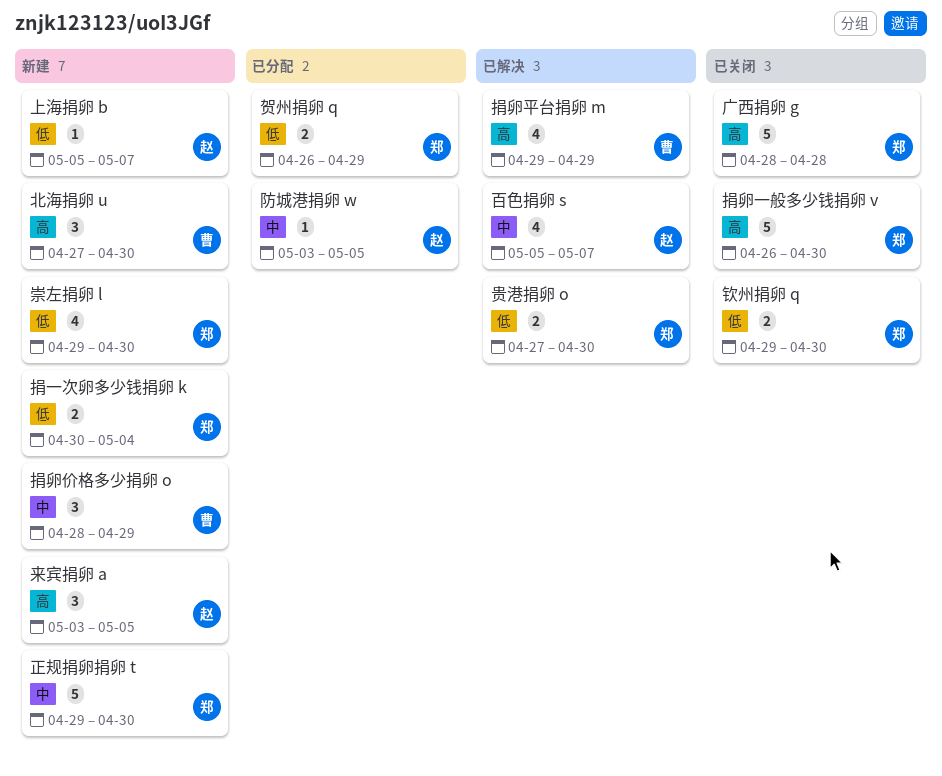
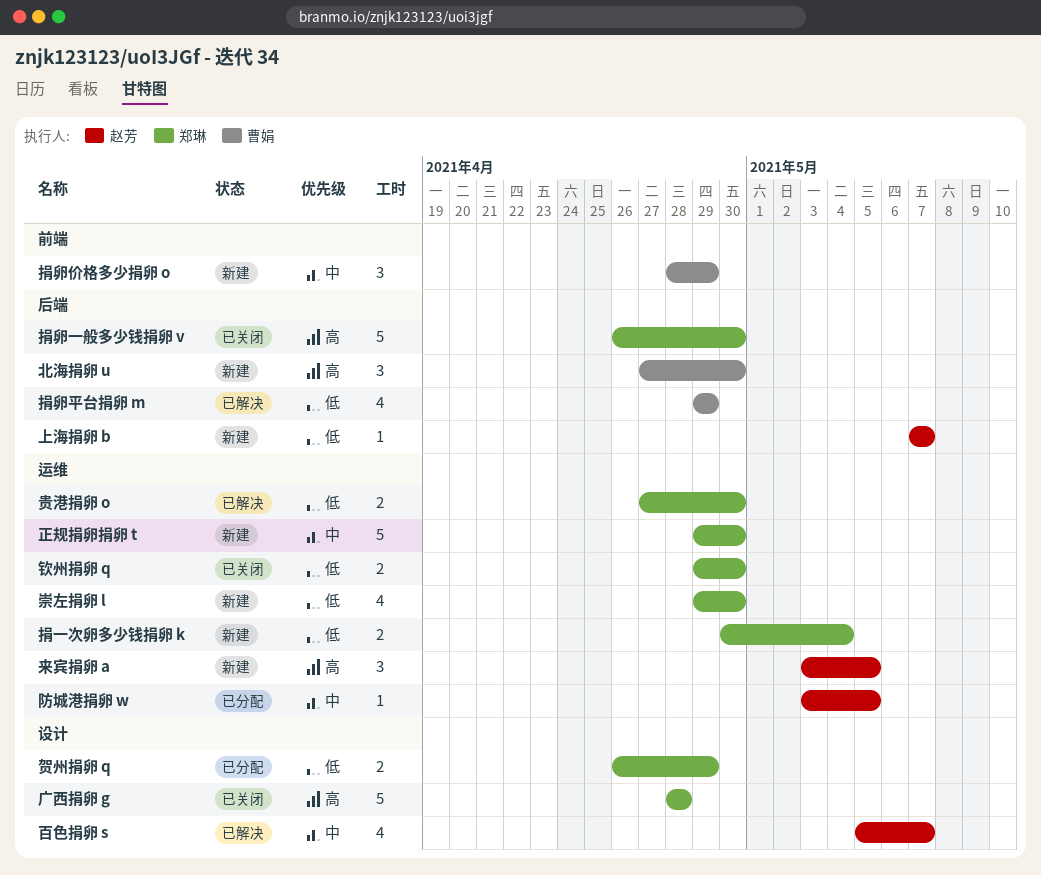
上海捐卵 b, start: May 5 -> May 7
捐卵平台捐卵 m, priority: 高 -> 低

